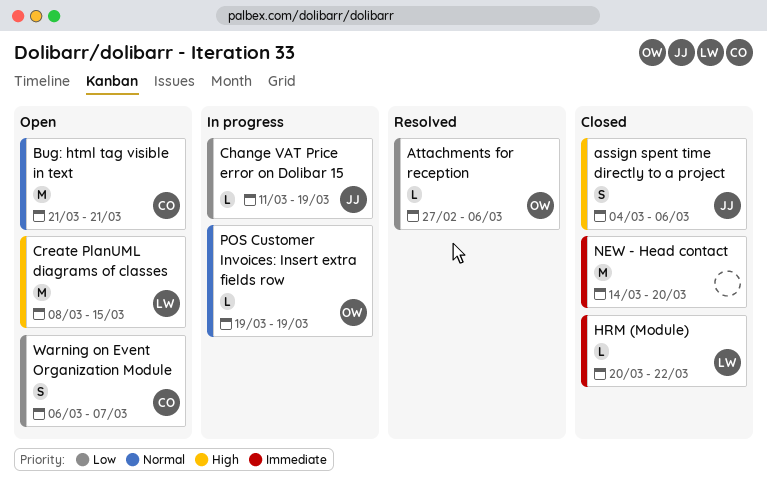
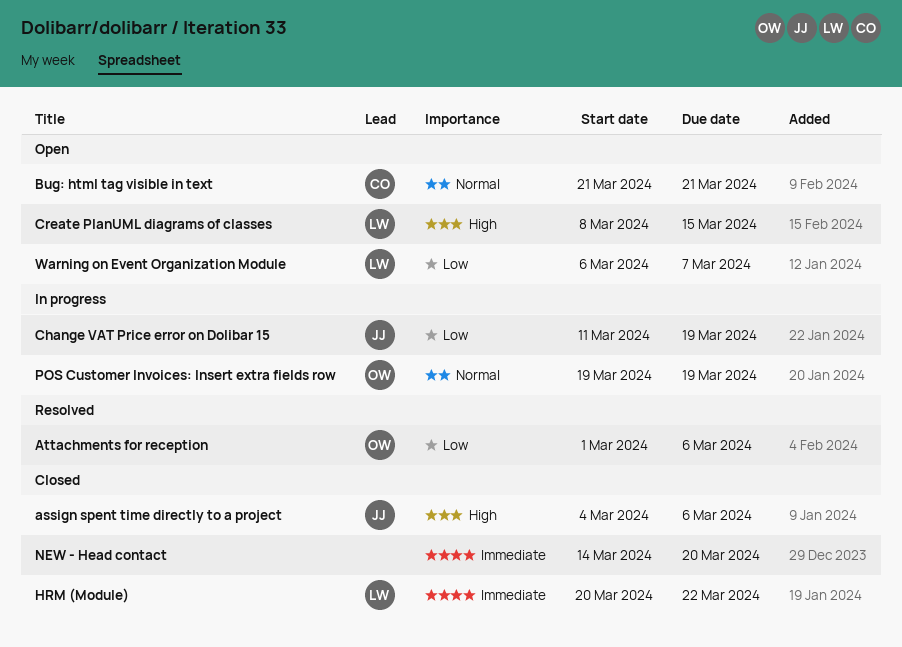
Attachments for reception, start: Feb 27 -> Mar 1
Warning on Event Organization Module, owner: CO -> LW

